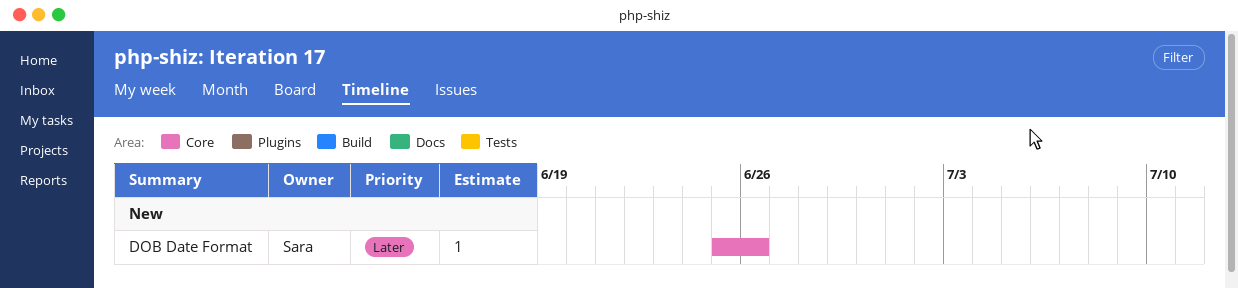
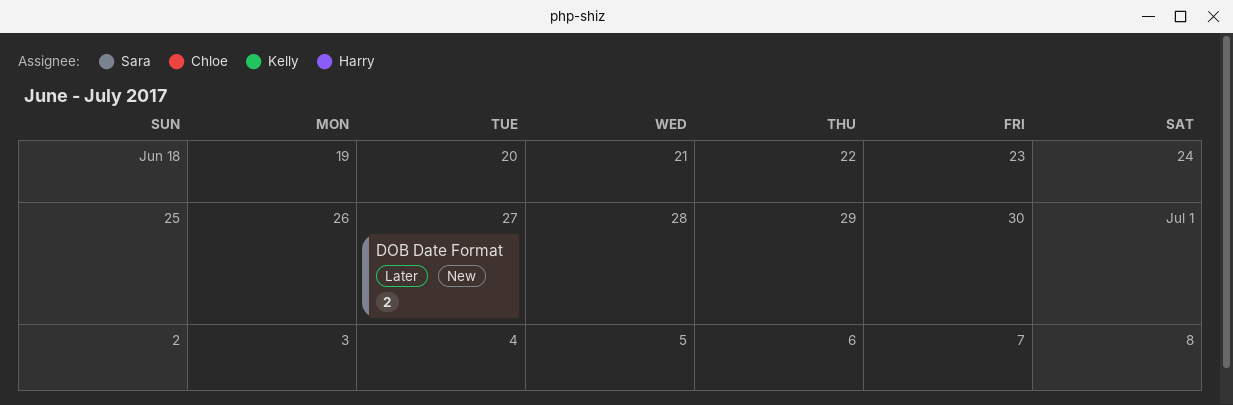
DOB Date Format, estimate: 1 -> 2
DOB Date Format, due: Jun 26 -> Jun 27

